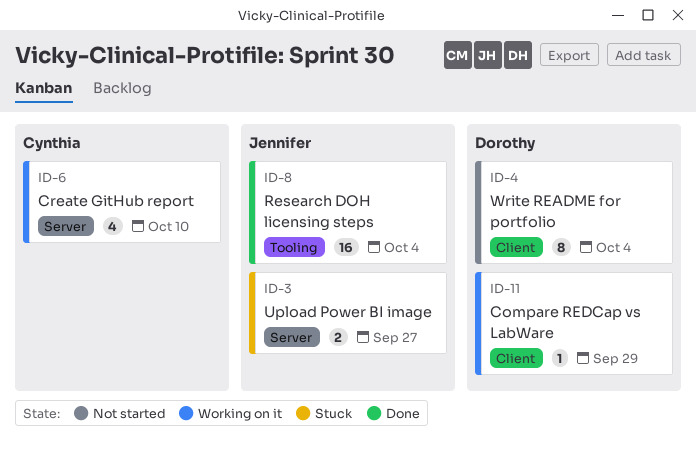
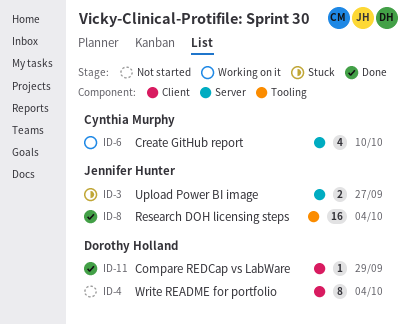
ID-11, status: Working on it -> Done

